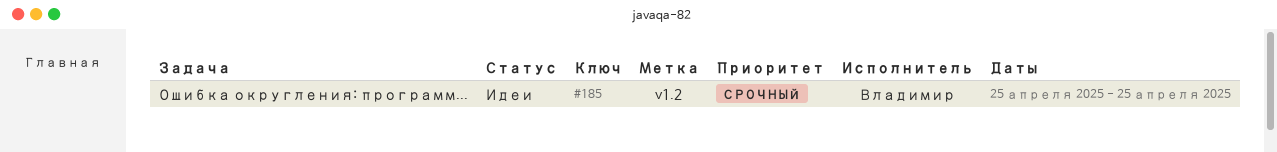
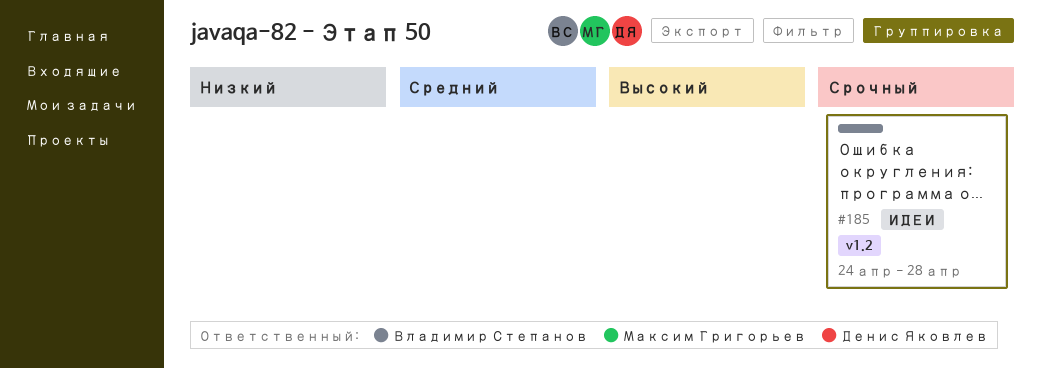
#185, start: Apr 25 -> Apr 24
#185, due: Apr 25 -> Apr 28

